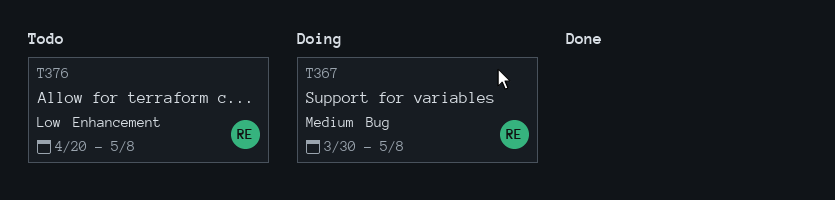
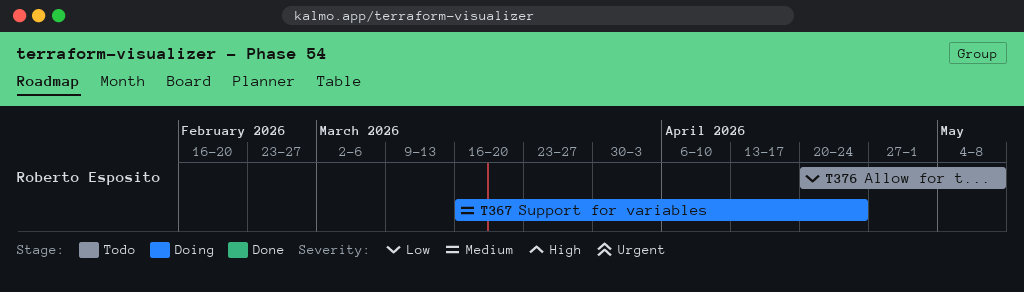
T367, start: Mar 30 -> Mar 16
T367, due: May 8 -> Apr 24

